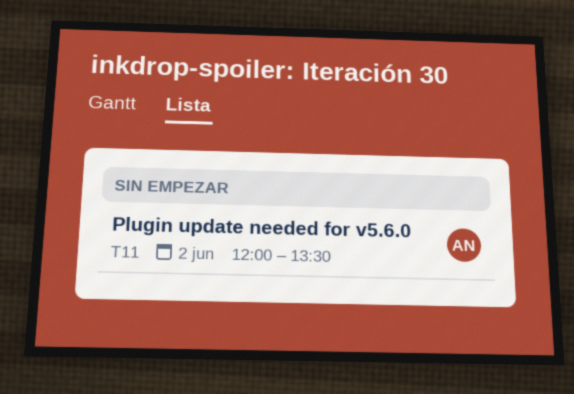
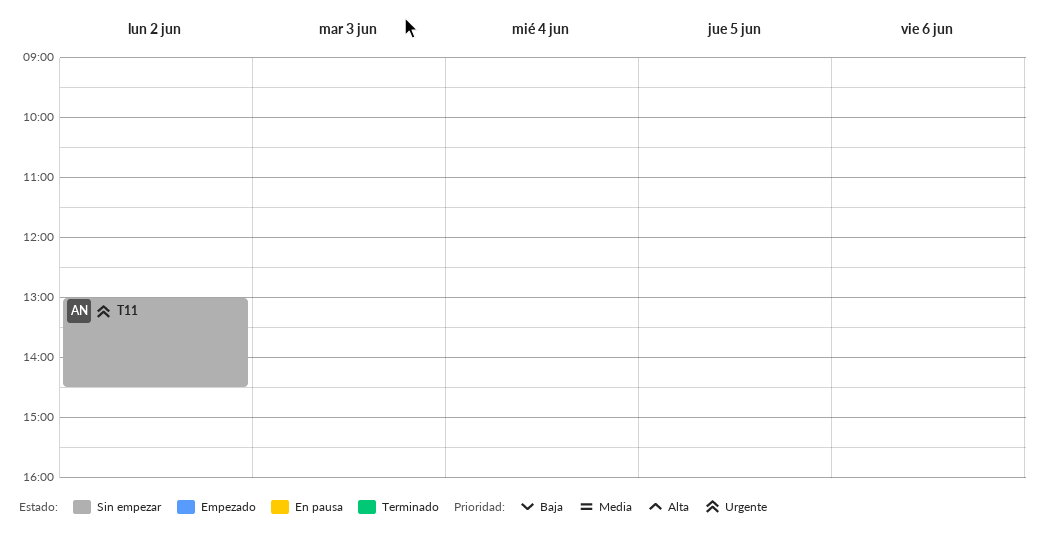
T11, begins: 12:00 -> 13:00
T11, ends: 13:30 -> 14:30

